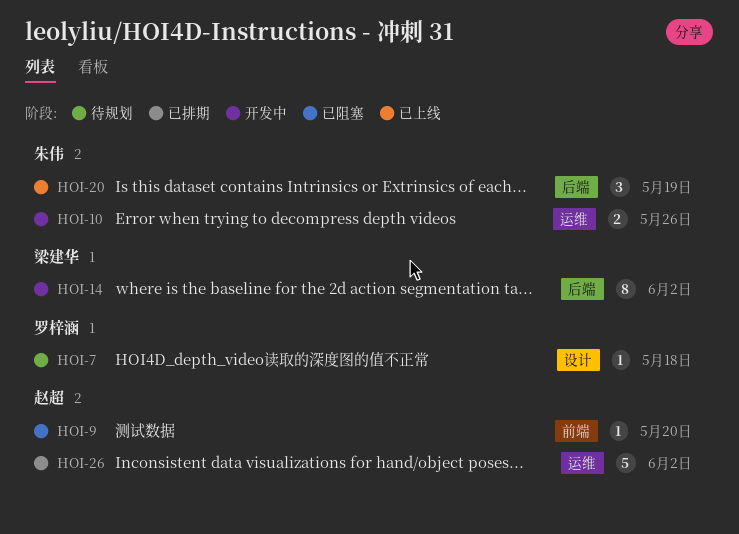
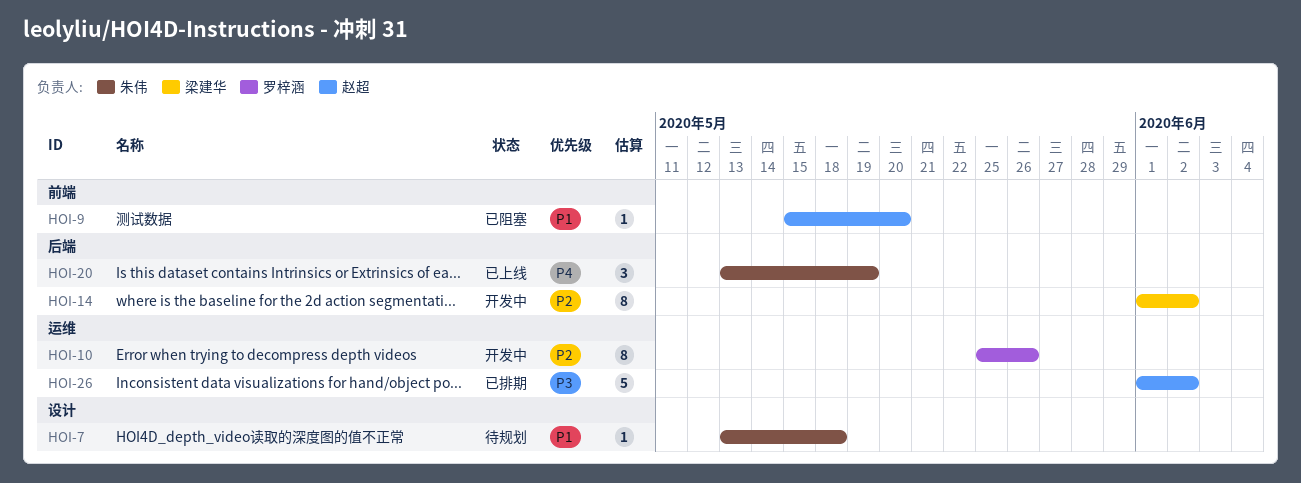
HOI-7, owner: 罗梓涵 -> 朱伟
HOI-10, owner: 朱伟 -> 罗梓涵
HOI-10, estimate: 2 -> 8

